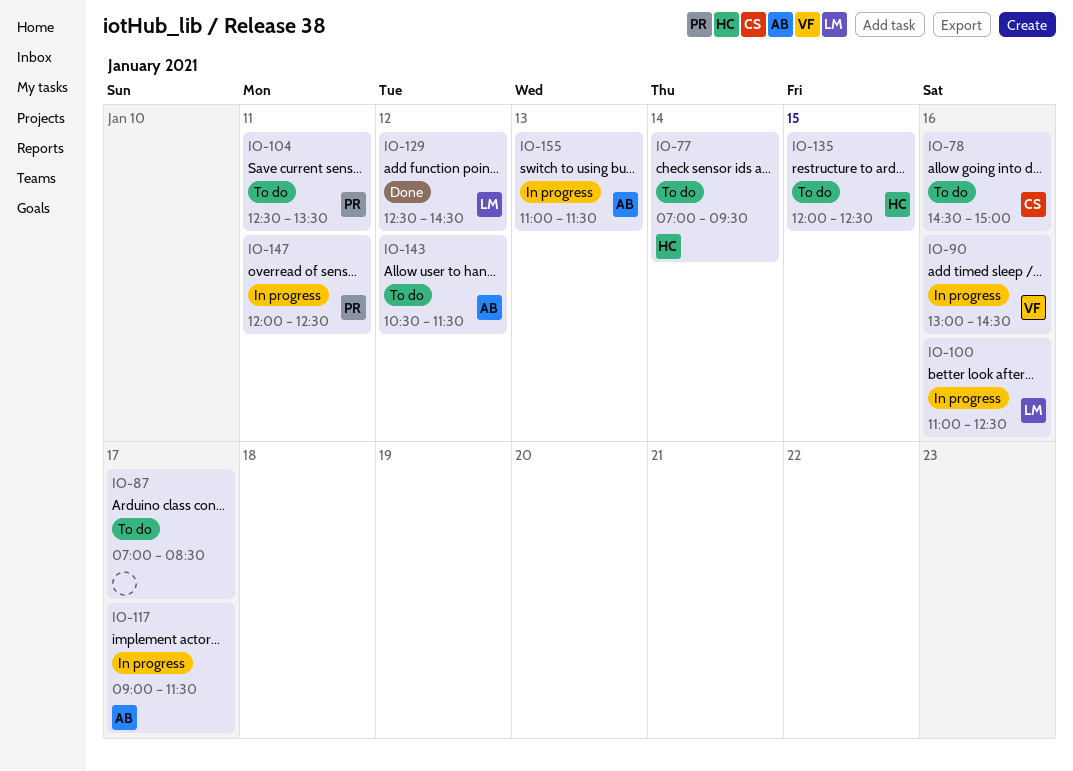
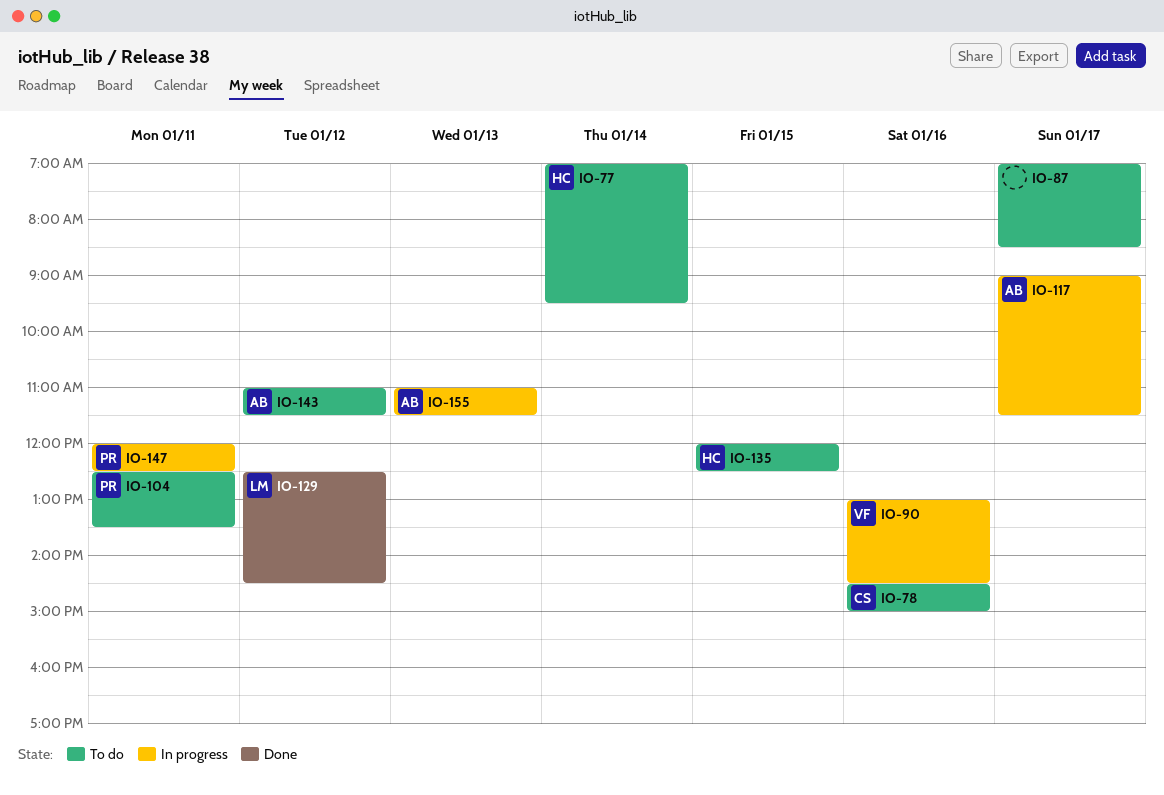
IO-100: present -> none
IO-143, begins: 10:30 -> 11:00

